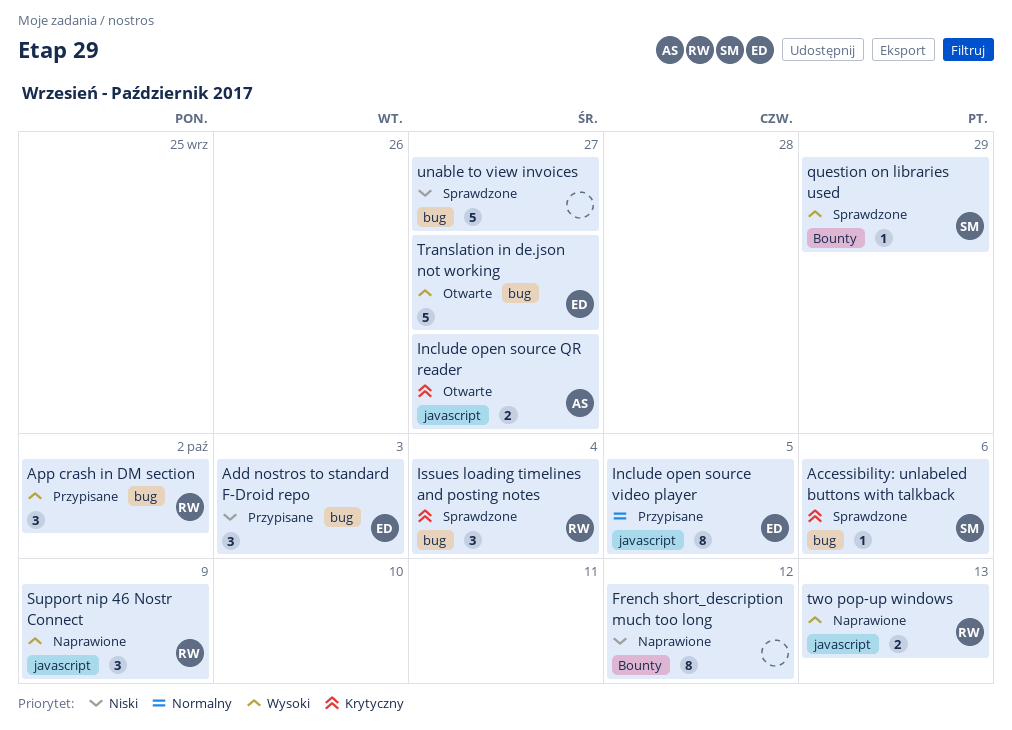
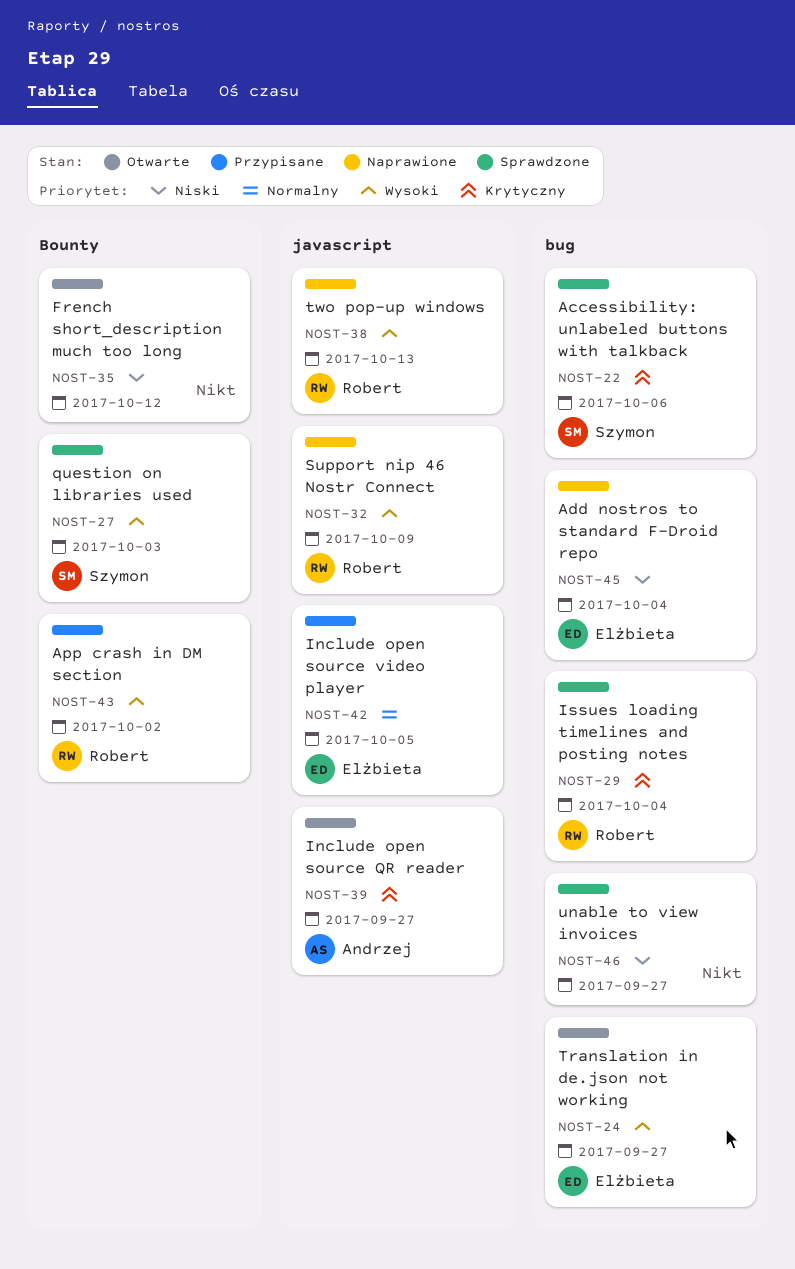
Add nostros to standard F-Droid repo, status: Przypisane -> Naprawione
Add nostros to standard F-Droid repo, due: Oct 3 -> Oct 4
App crash in DM section, label: bug -> Bounty
French short_description much too long, status: Naprawione -> Otwarte
question on libraries used, due: Sep 29 -> Oct 3

